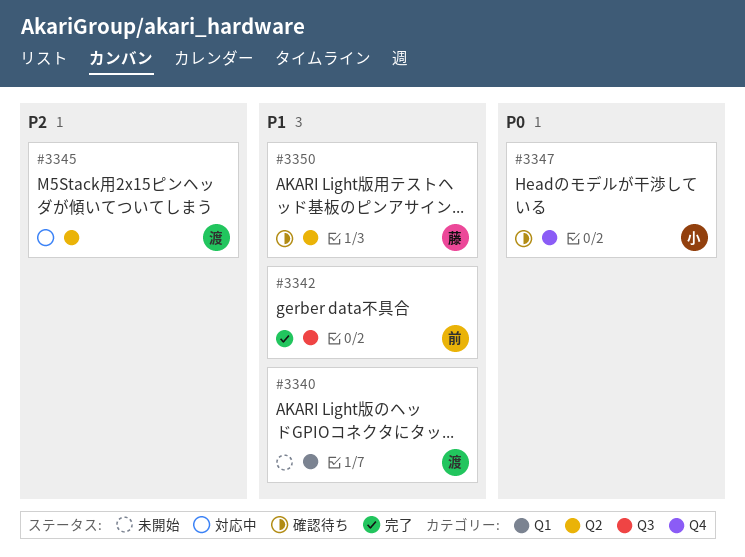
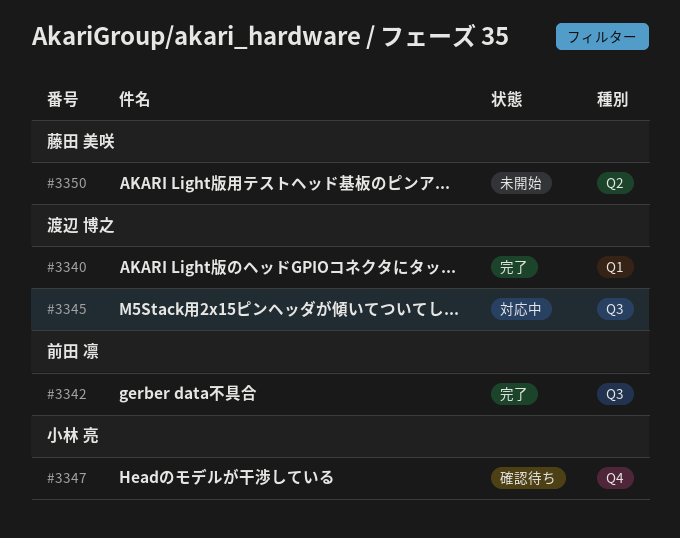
#3340, status: 未開始 -> 完了
#3345, label: Q2 -> Q3
#3350, status: 確認待ち -> 未開始

